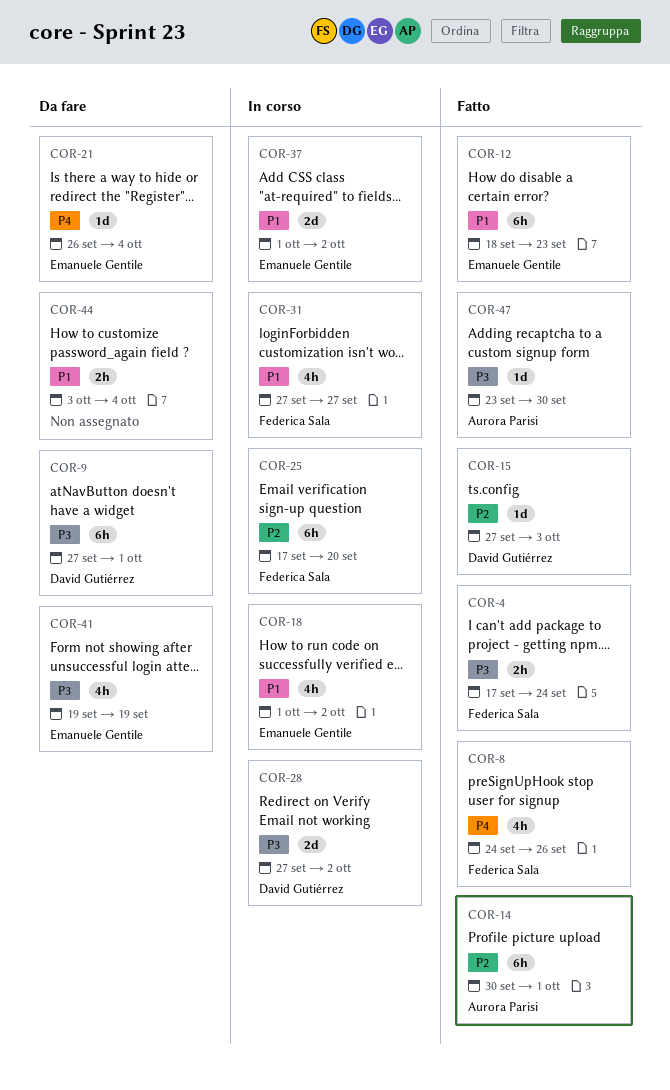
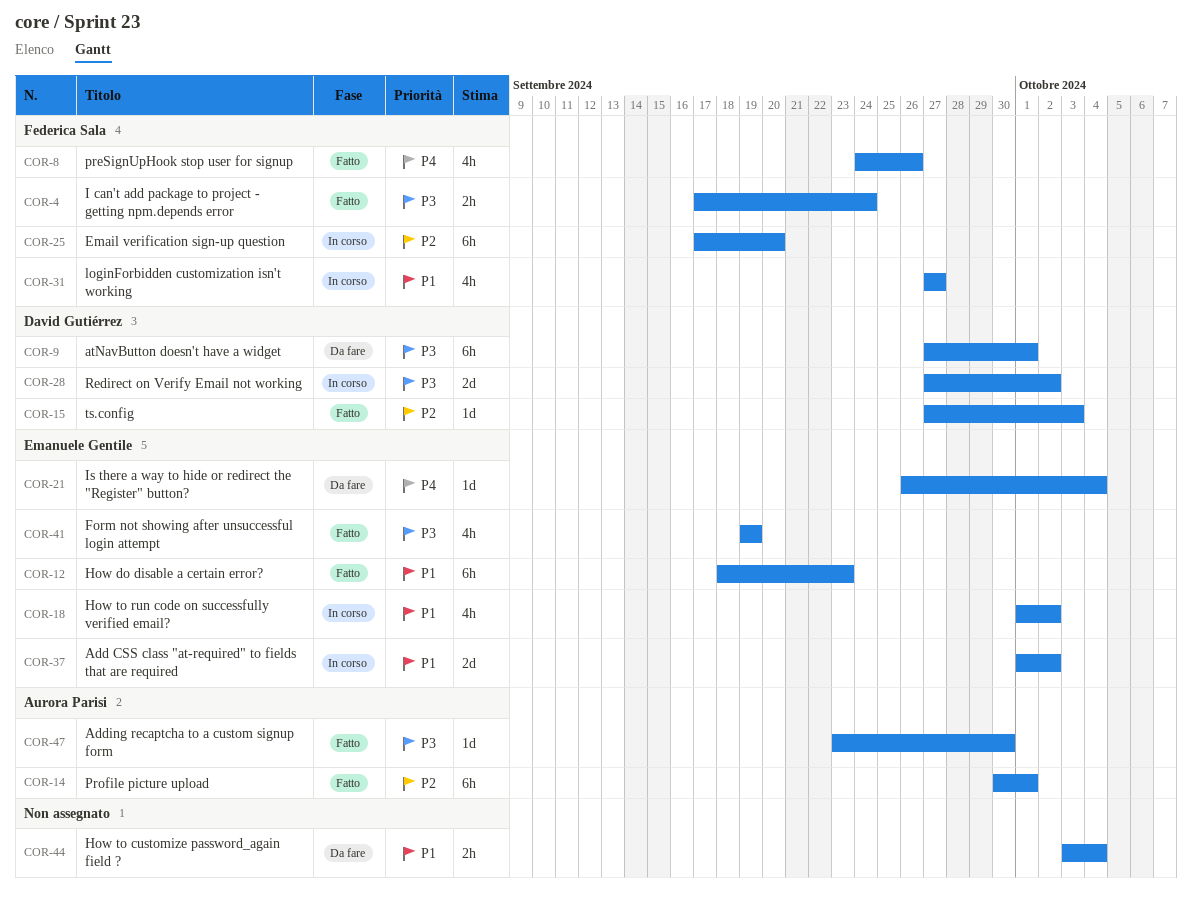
COR-41, status: Da fare -> Fatto

